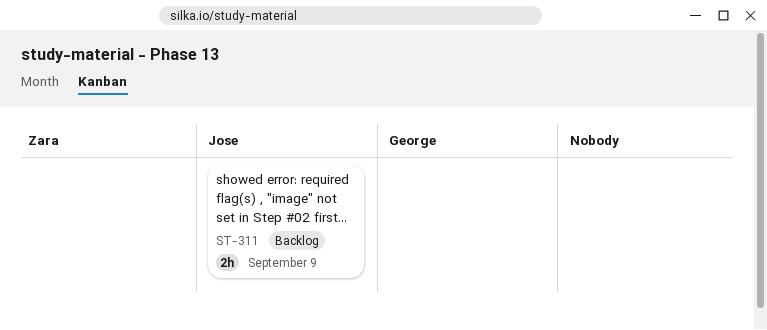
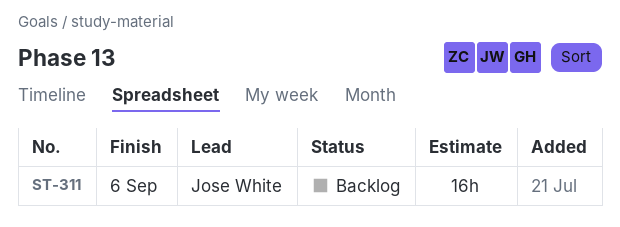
ST-311, estimate: 2h -> 16h
ST-311, due: Sep 9 -> Sep 6

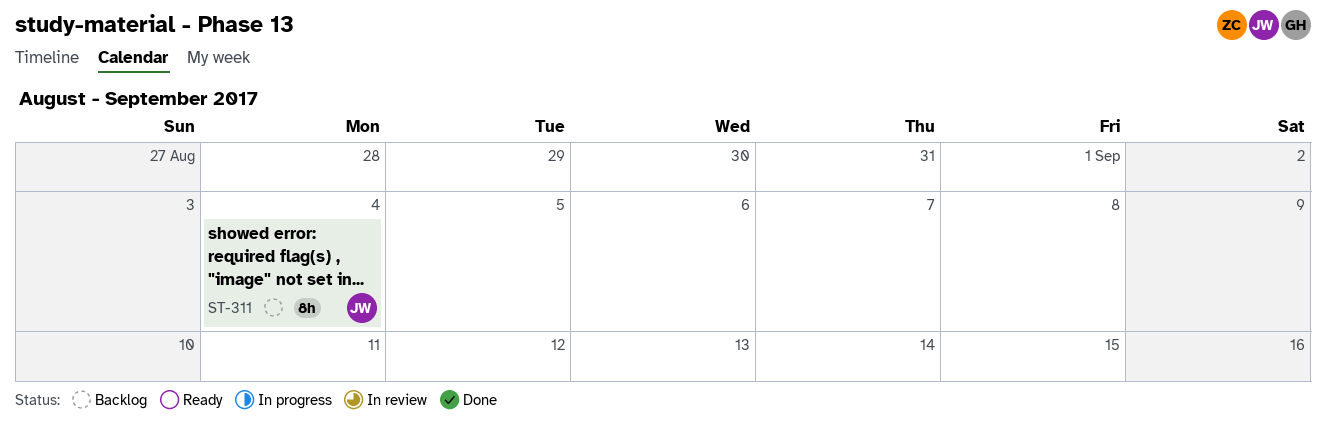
ST-311, estimate: 16h -> 8h
ST-311, due: Sep 6 -> Sep 4

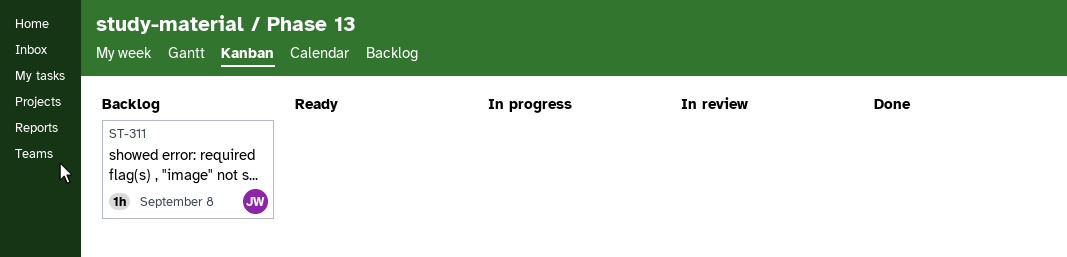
ST-311, estimate: 8h -> 1h
ST-311, due: Sep 4 -> Sep 8

